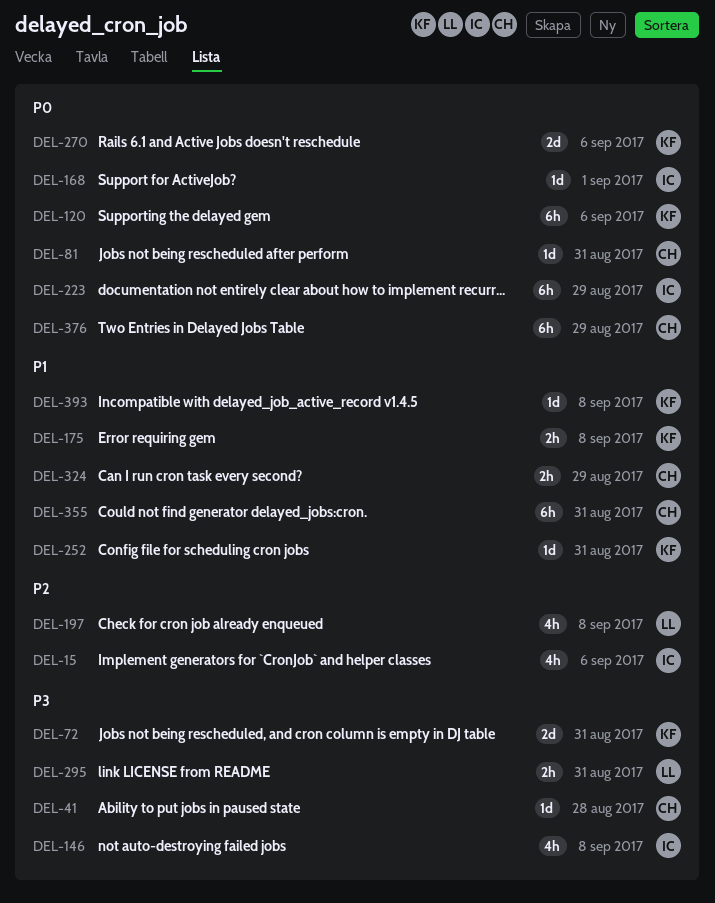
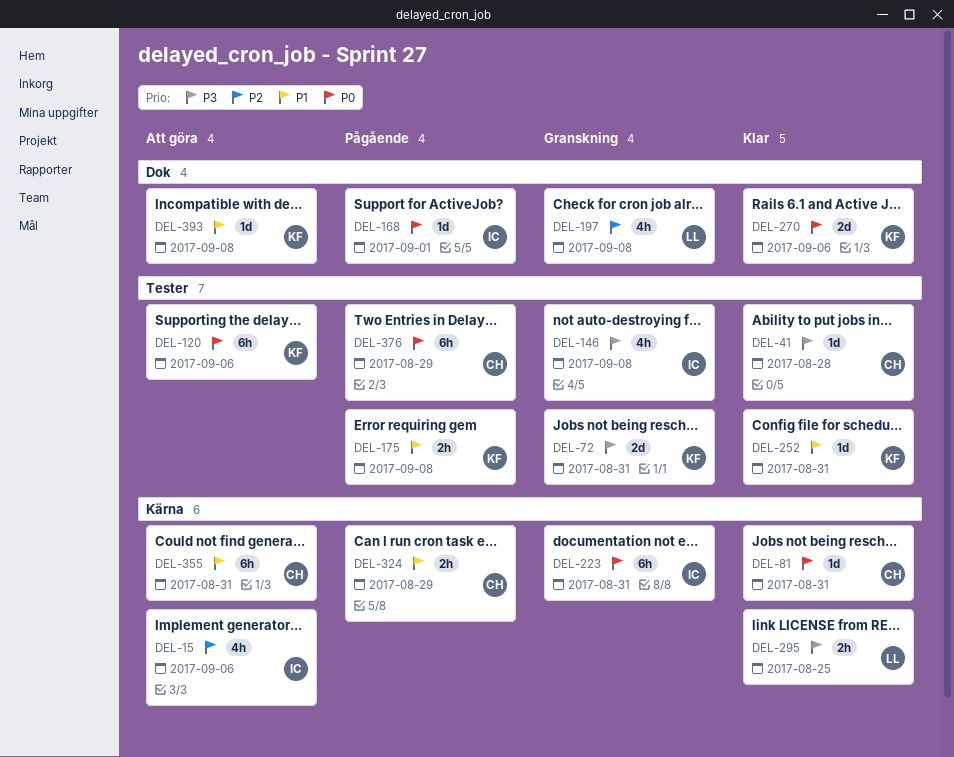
DEL-223, due: Aug 29 -> Aug 31
DEL-295, due: Aug 31 -> Aug 25

